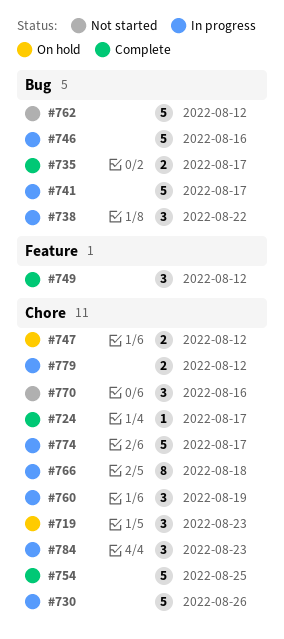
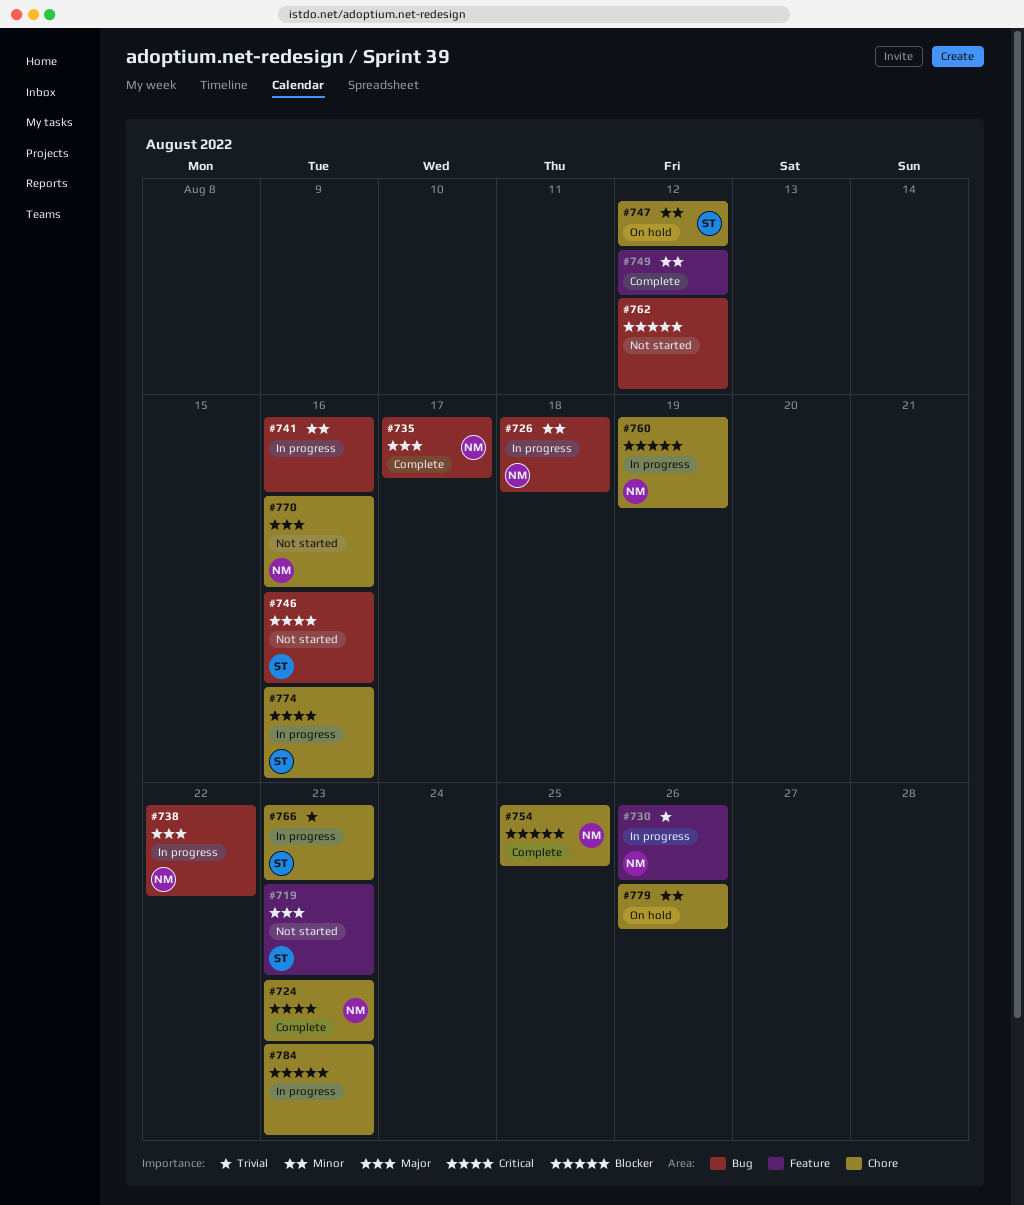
#719, status: On hold -> Not started
#719, label: Chore -> Feature
#724, due: Aug 17 -> Aug 23
#726: none -> present
#730, label: Chore -> Feature
#741, due: Aug 17 -> Aug 16
#746, status: In progress -> Not started
#766, due: Aug 18 -> Aug 23
#774, due: Aug 17 -> Aug 16
#779, status: In progress -> On hold
#779, due: Aug 12 -> Aug 26

